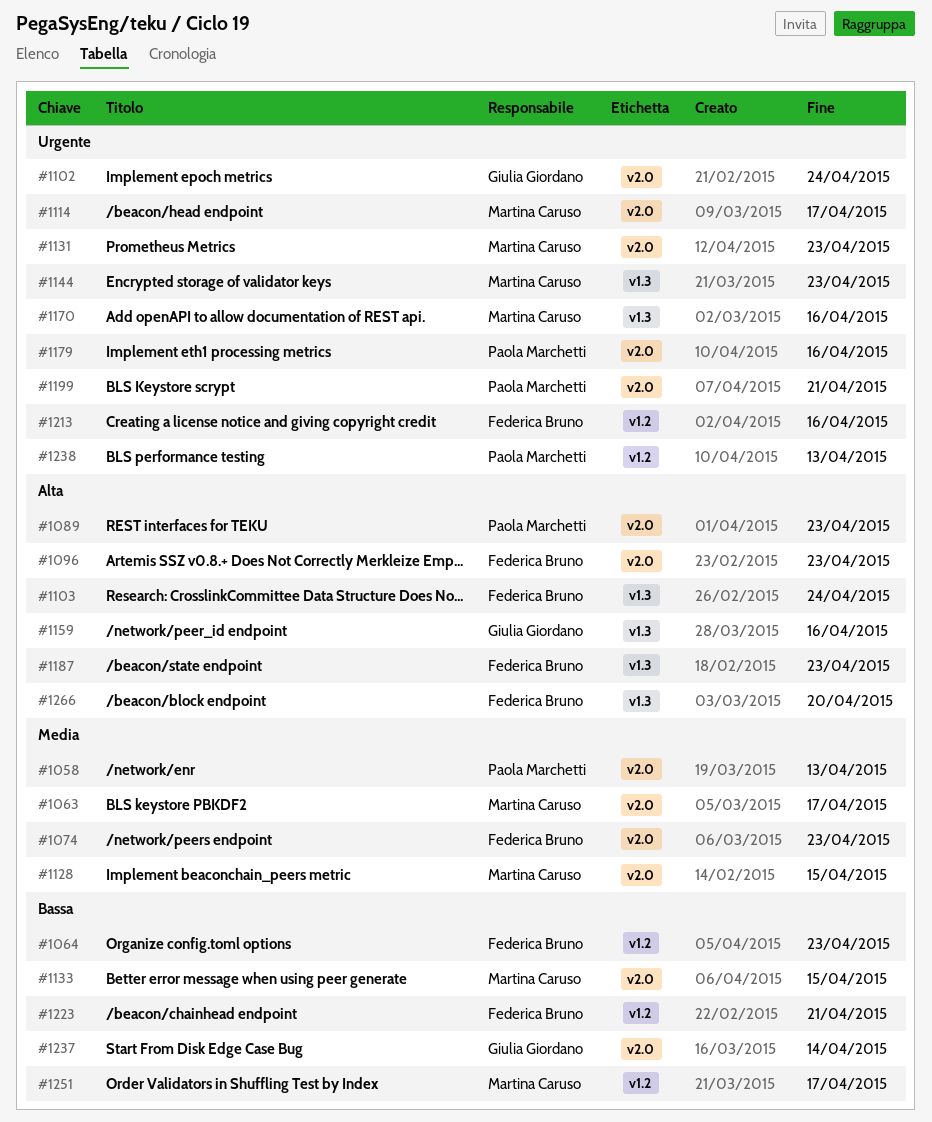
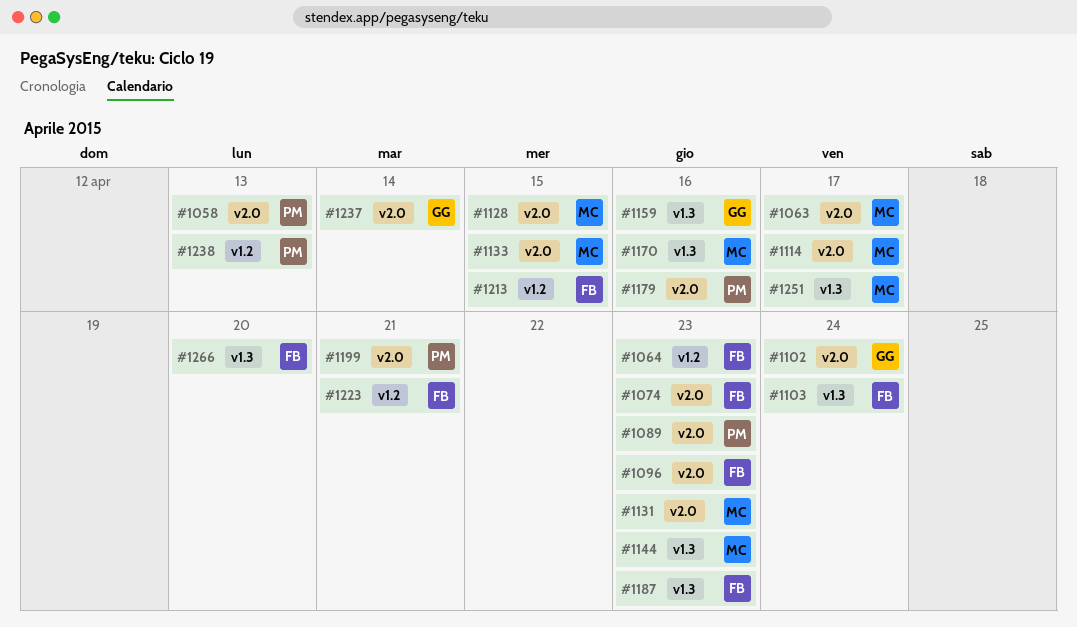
#1213, due: Apr 16 -> Apr 15
#1251, label: v1.2 -> v1.3

